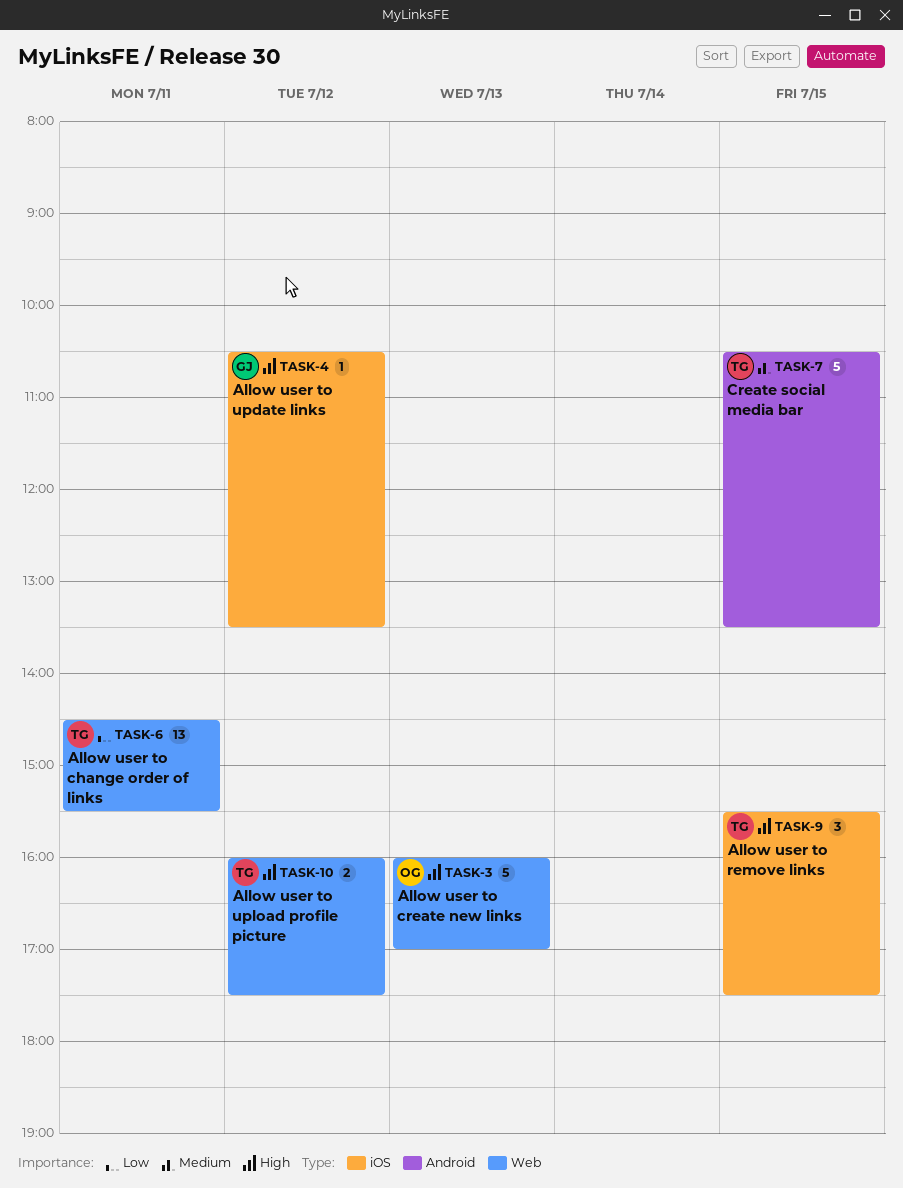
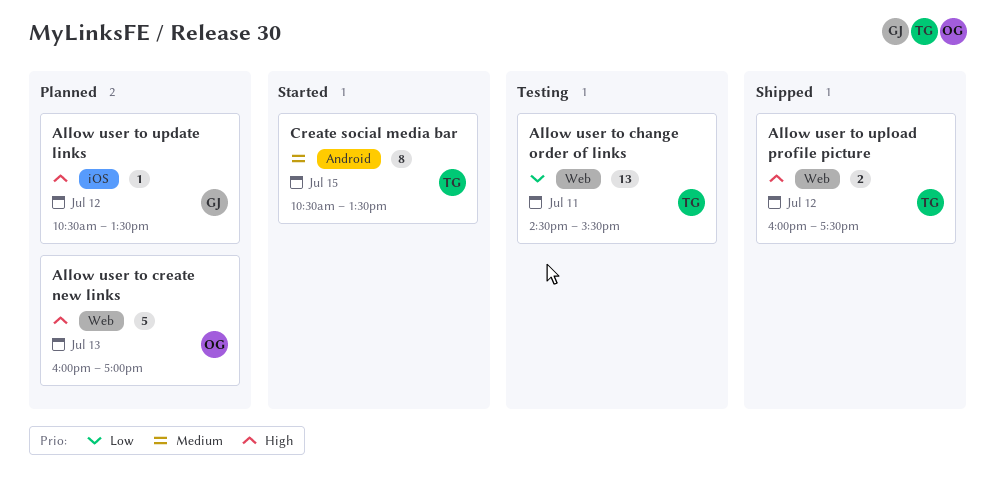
Allow user to remove links: present -> none
Create social media bar, estimate: 5 -> 8

